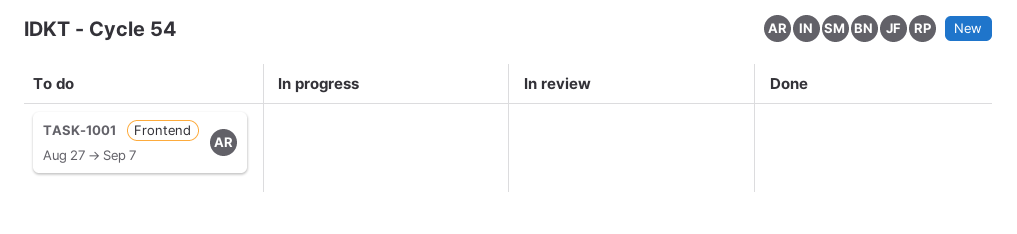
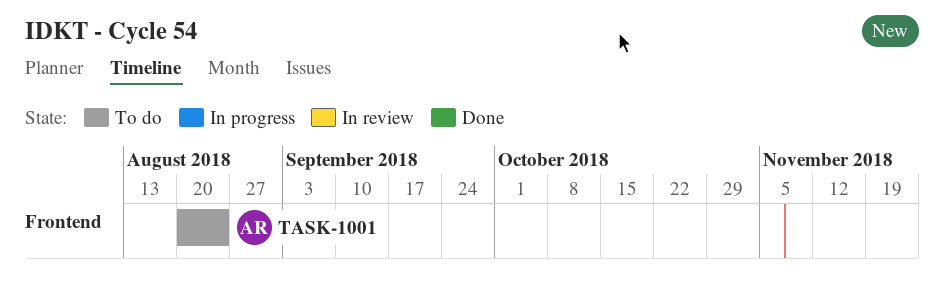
TASK-1001, start: Aug 27 -> Aug 20
TASK-1001, due: Sep 7 -> Aug 24

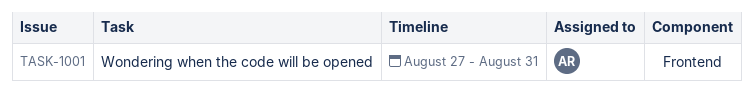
TASK-1001, start: Aug 20 -> Aug 27
TASK-1001, due: Aug 24 -> Aug 31

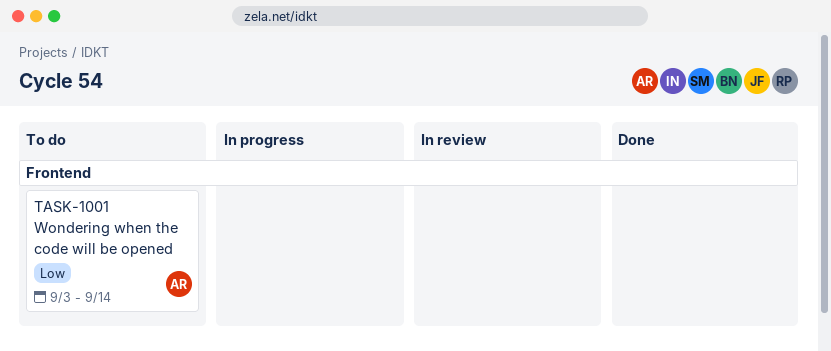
TASK-1001, start: Aug 27 -> Sep 3
TASK-1001, due: Aug 31 -> Sep 14

